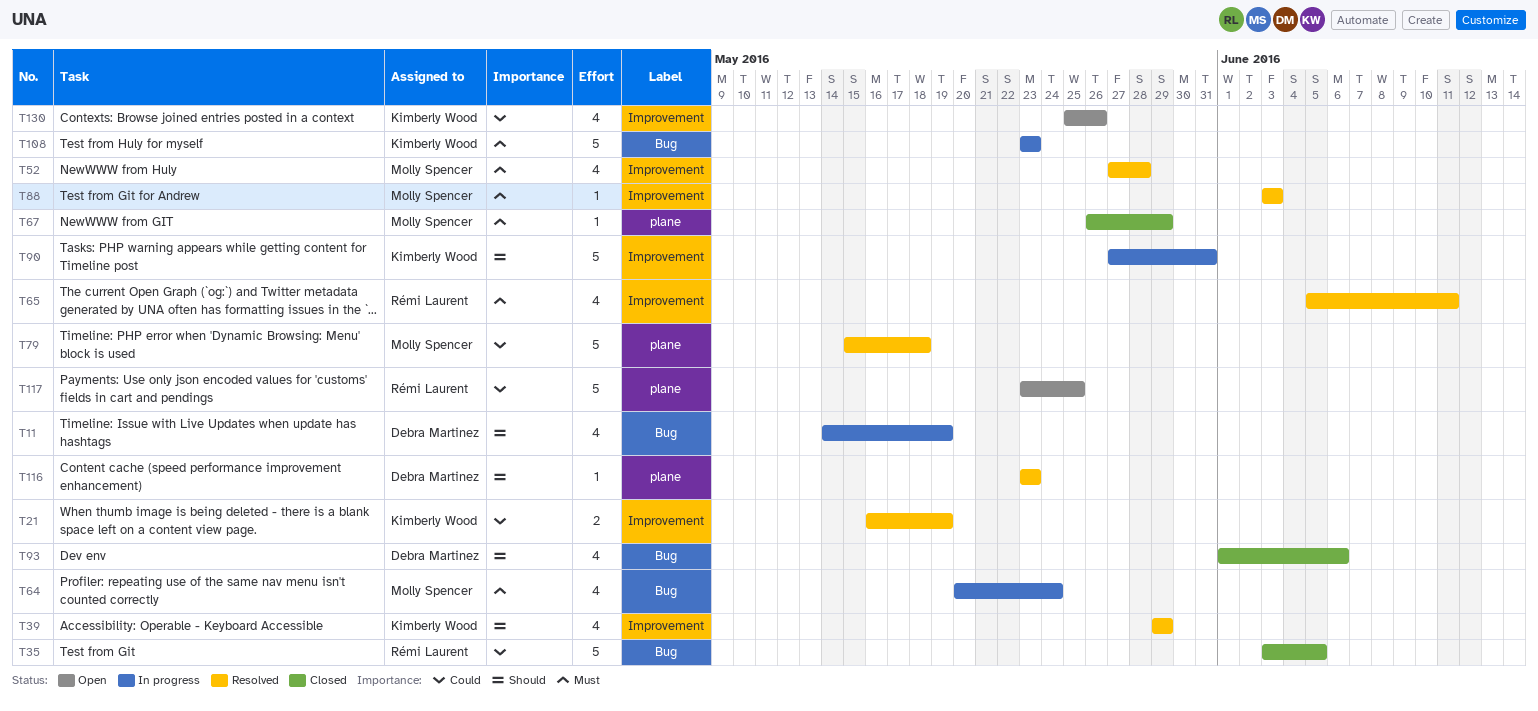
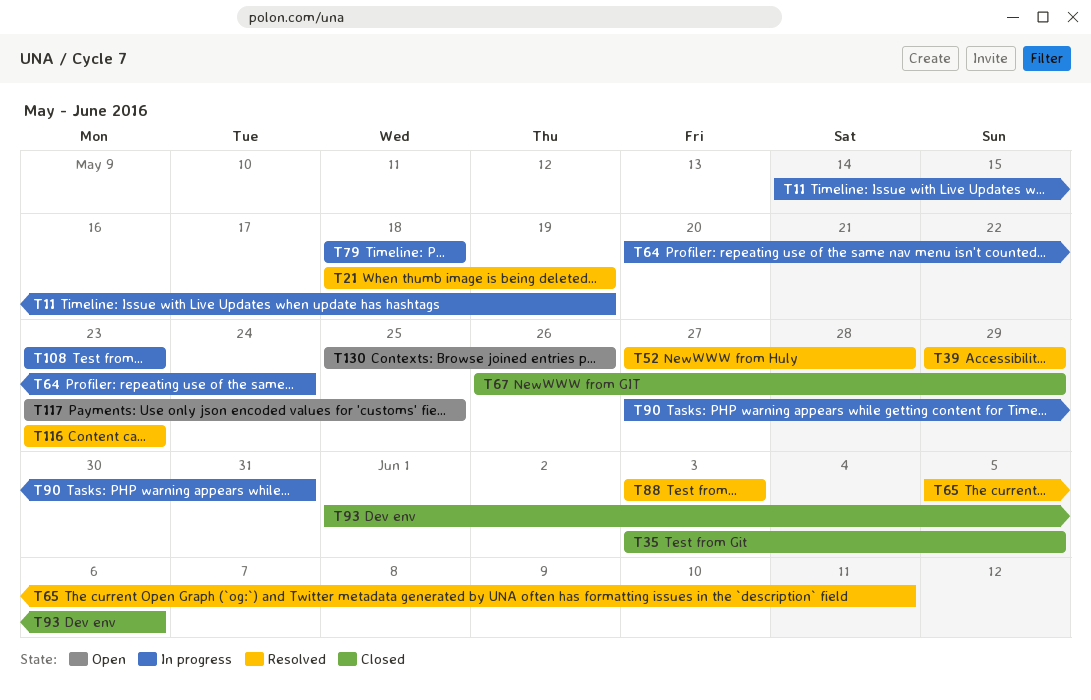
T21, start: May 16 -> May 18
T79, status: Resolved -> In progress
T79, start: May 15 -> May 18

